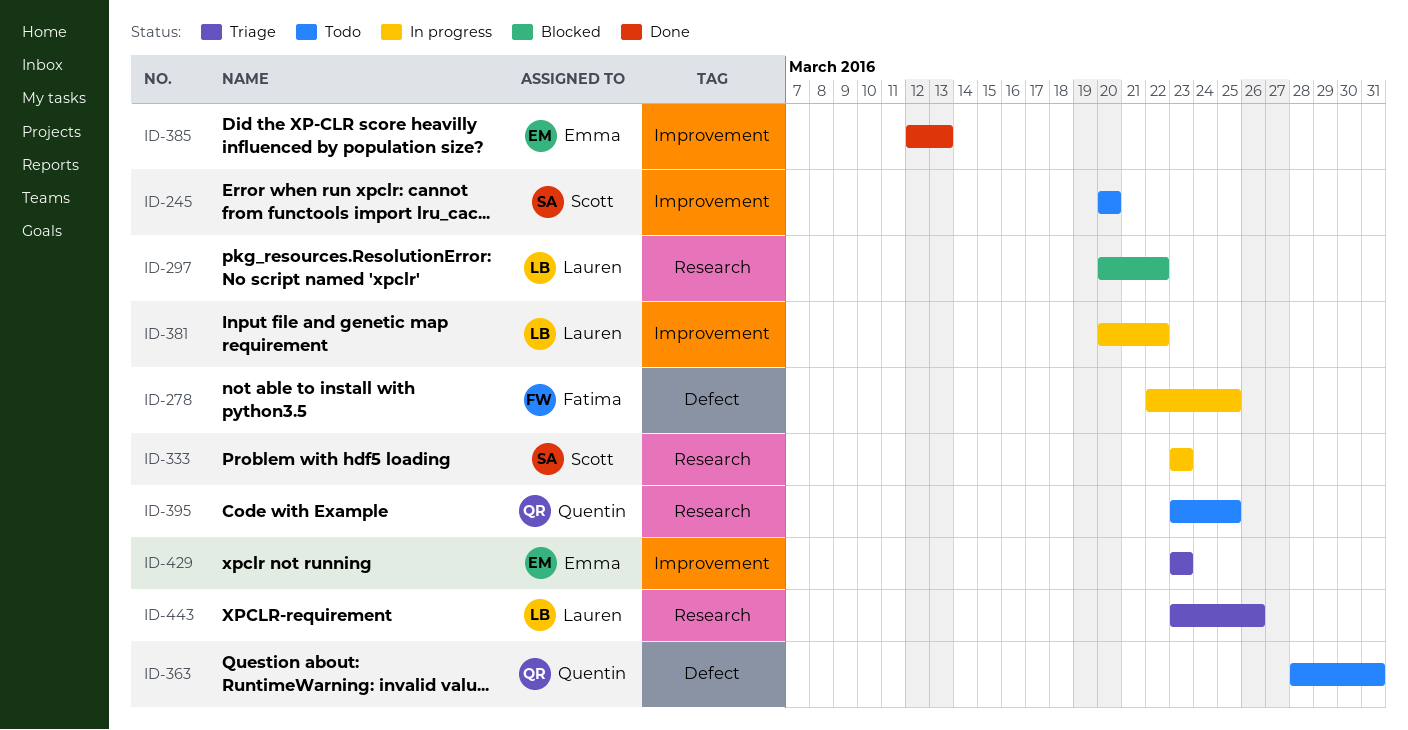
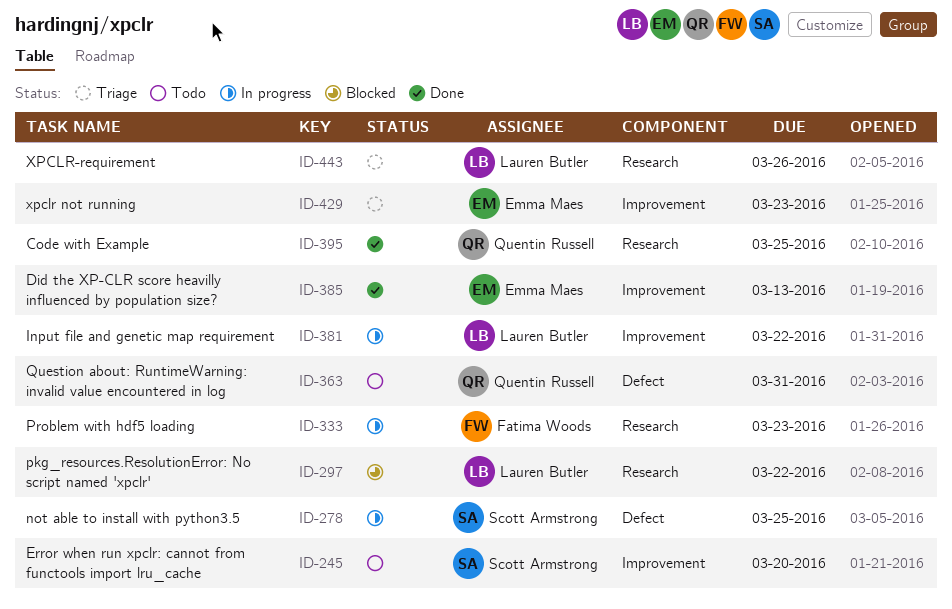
ID-278, owner: Fatima Woods -> Scott Armstrong
ID-333, owner: Scott Armstrong -> Fatima Woods
ID-395, status: Todo -> Done

